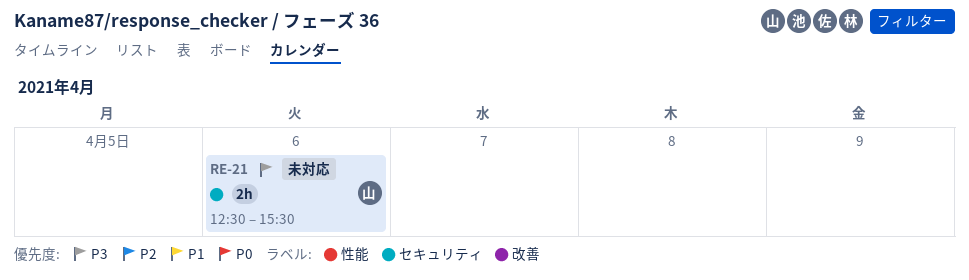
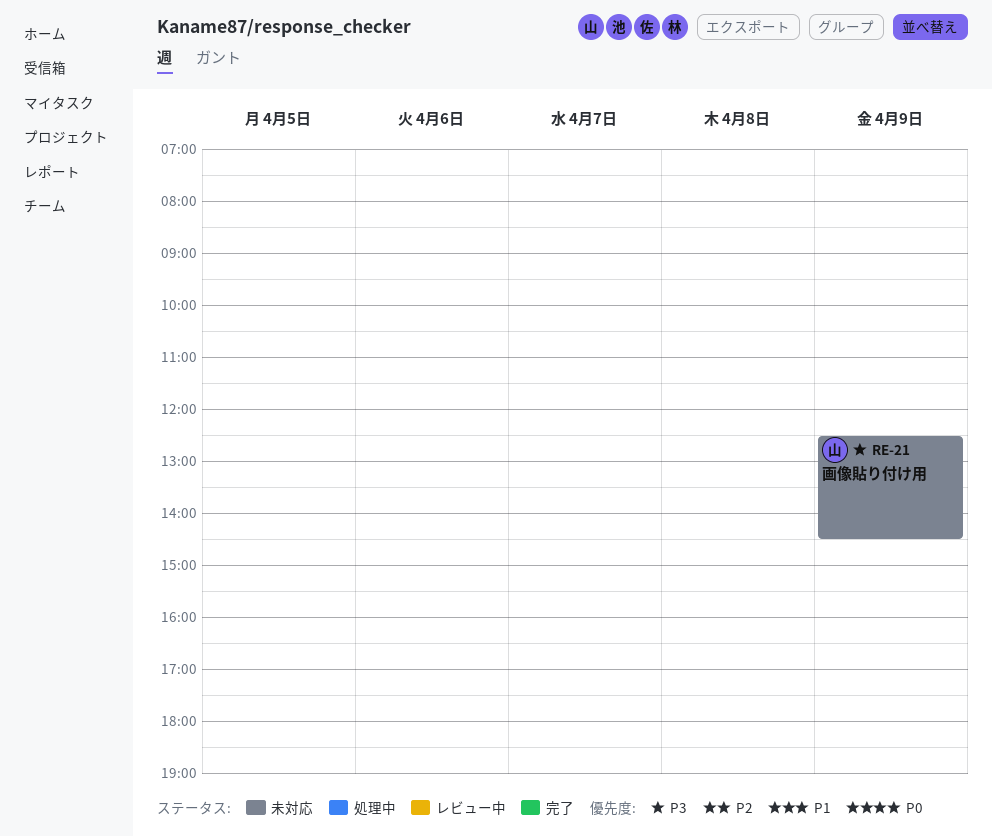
RE-21, day: Apr 6 -> Apr 9
RE-21, ends: 15:30 -> 14:30

